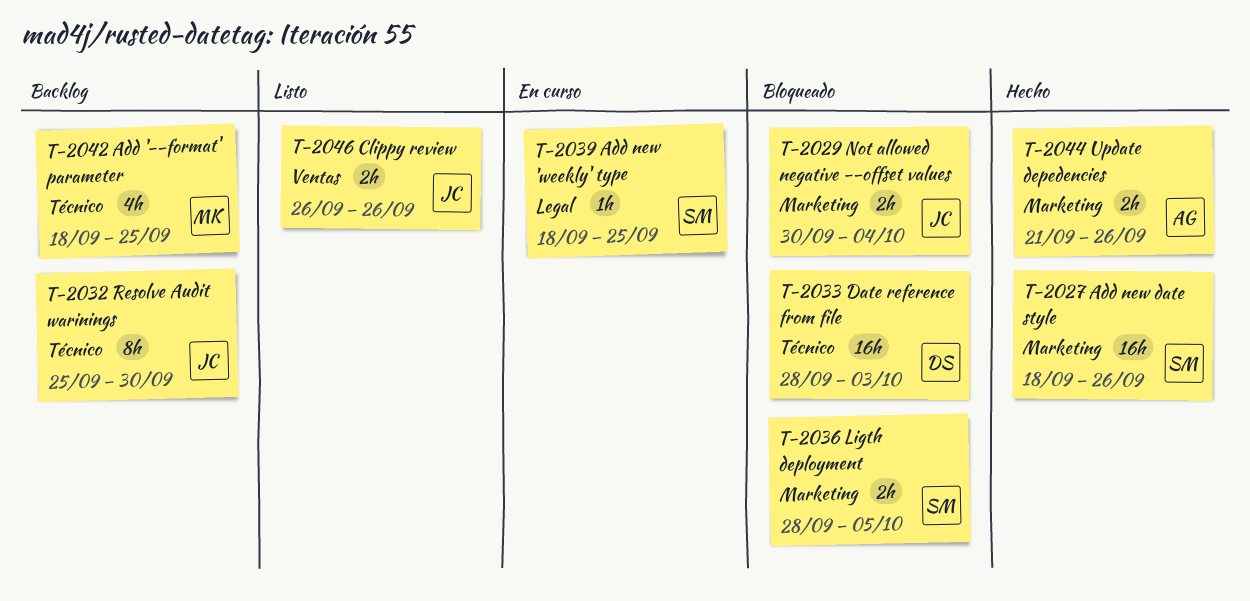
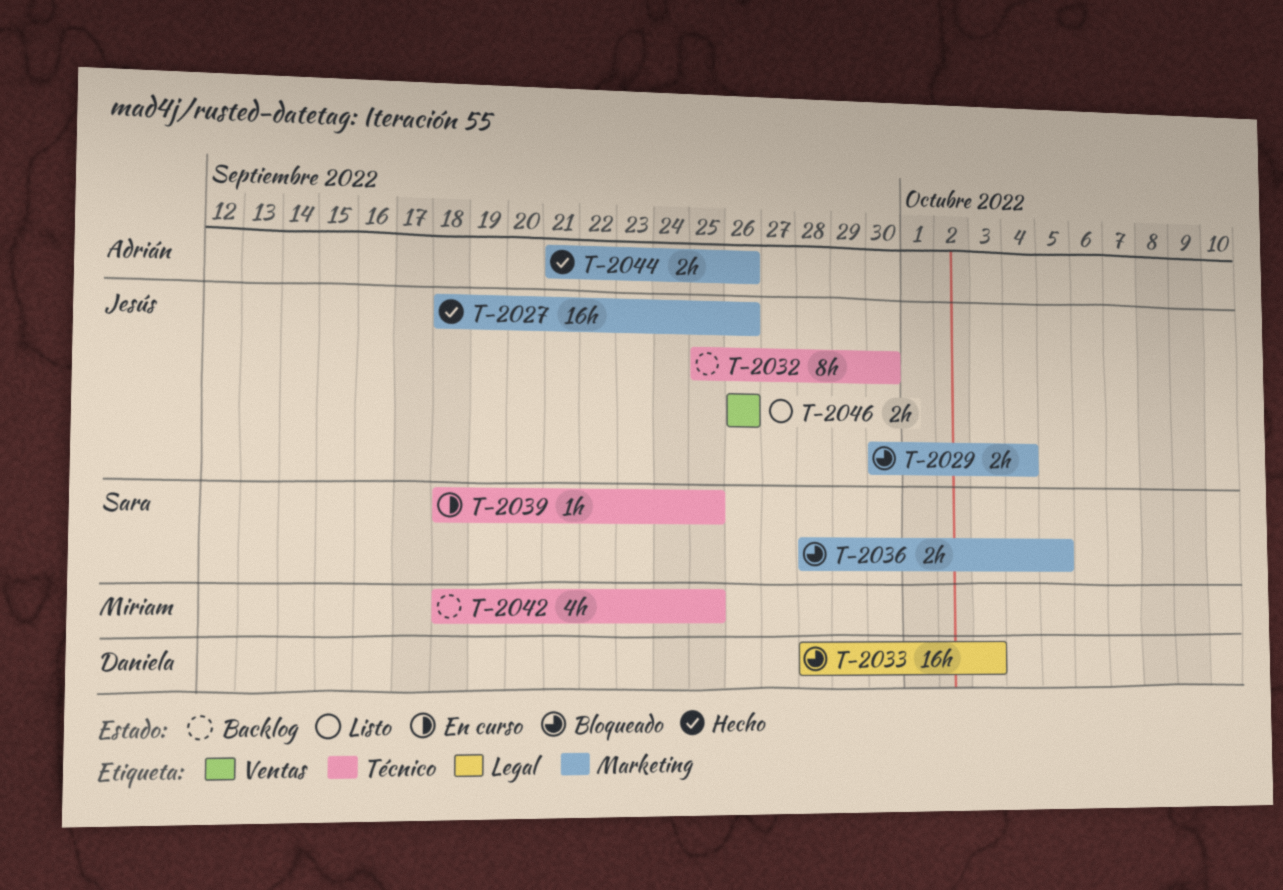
T-2027, owner: Sara -> Jesús
T-2033, label: Técnico -> Legal
T-2039, label: Legal -> Técnico

